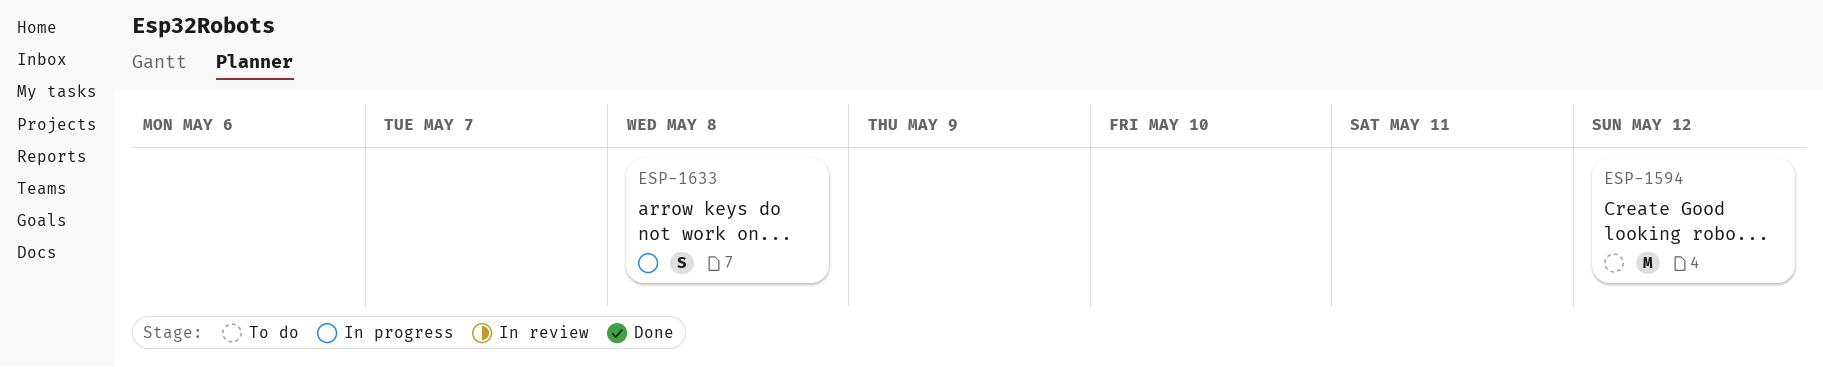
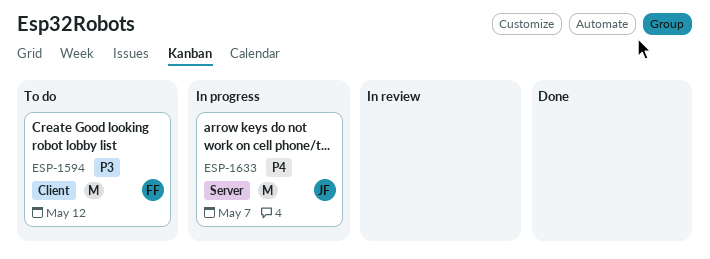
ESP-1633, estimate: S -> M
ESP-1633, due: May 8 -> May 7

